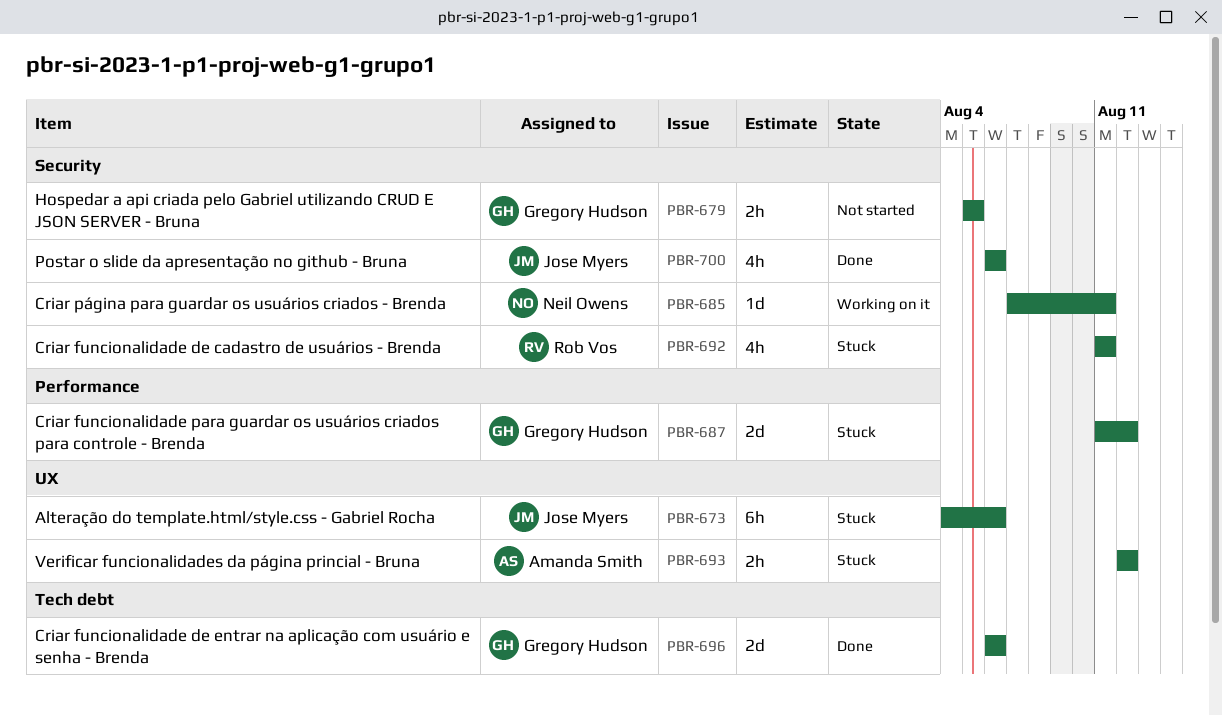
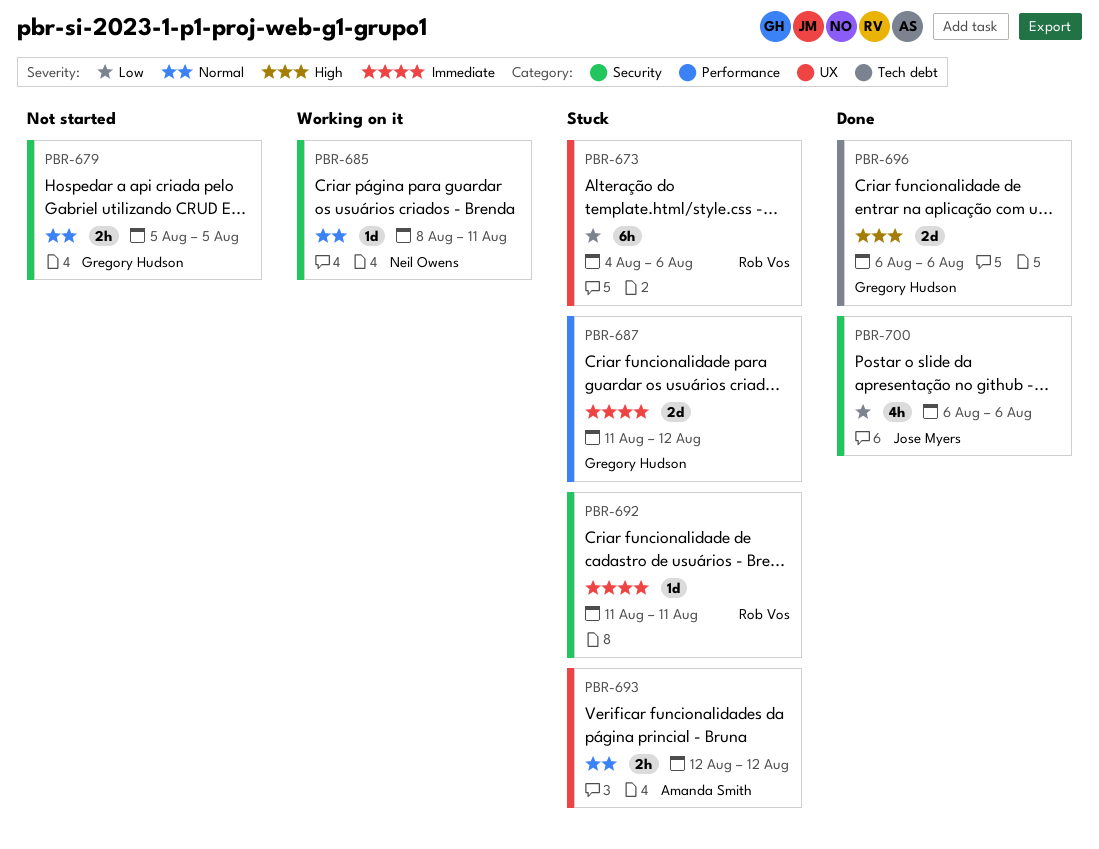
PBR-673, owner: Jose Myers -> Rob Vos
PBR-685, start: Aug 7 -> Aug 8
PBR-692, estimate: 4h -> 1d

